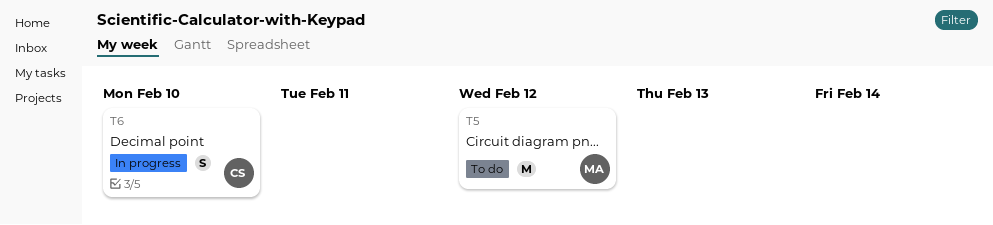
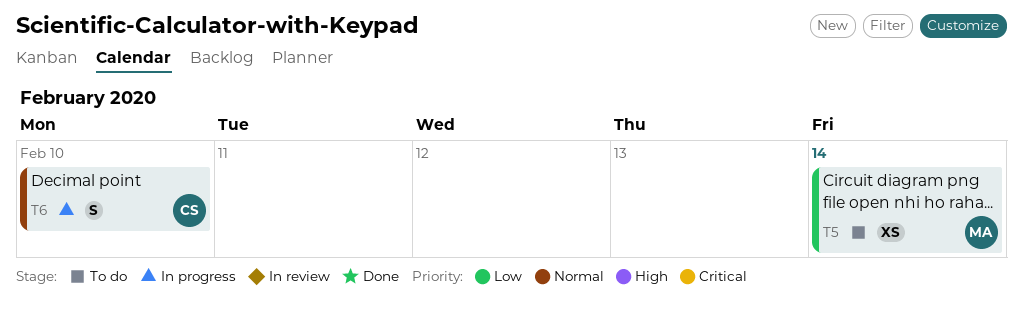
T5, estimate: M -> XS
T5, due: Feb 12 -> Feb 14

